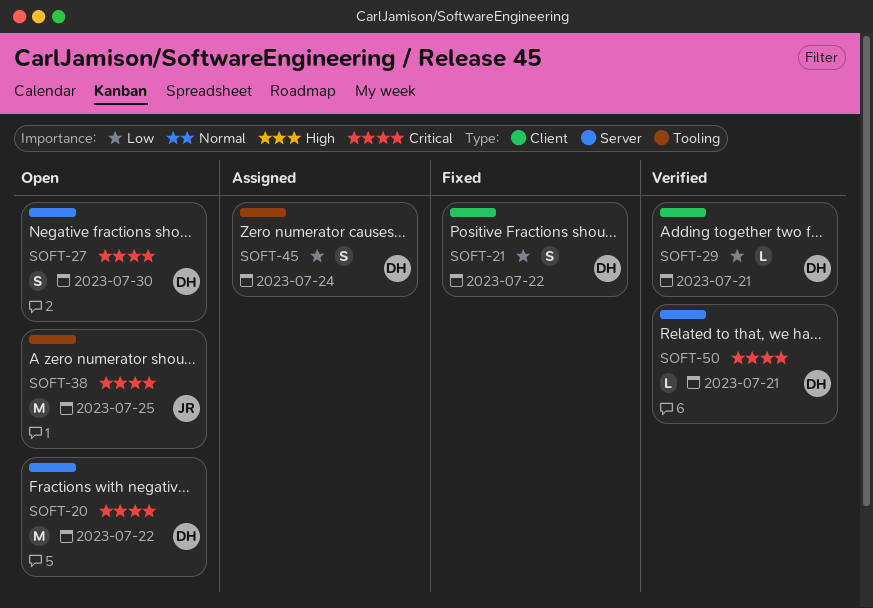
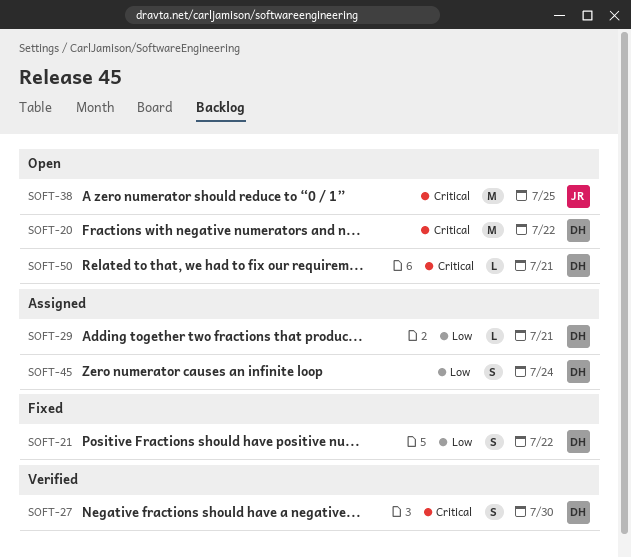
SOFT-27, status: Open -> Verified
SOFT-29, status: Verified -> Assigned
SOFT-50, status: Verified -> Open

